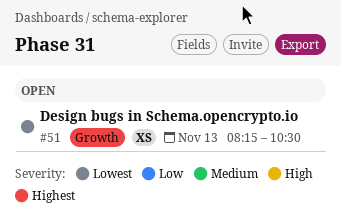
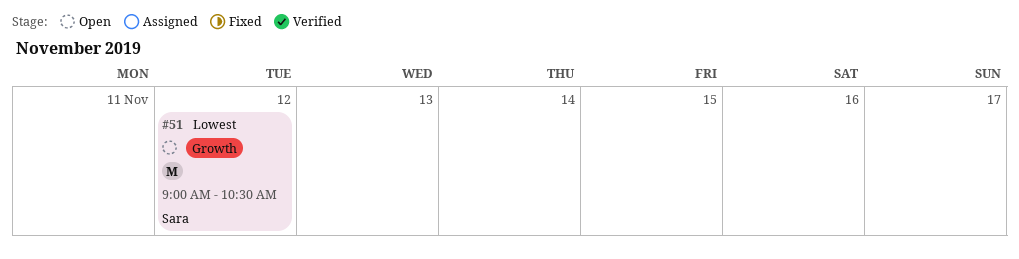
#51, estimate: XS -> M
#51, day: Nov 13 -> Nov 12
#51, begins: 08:15 -> 09:00

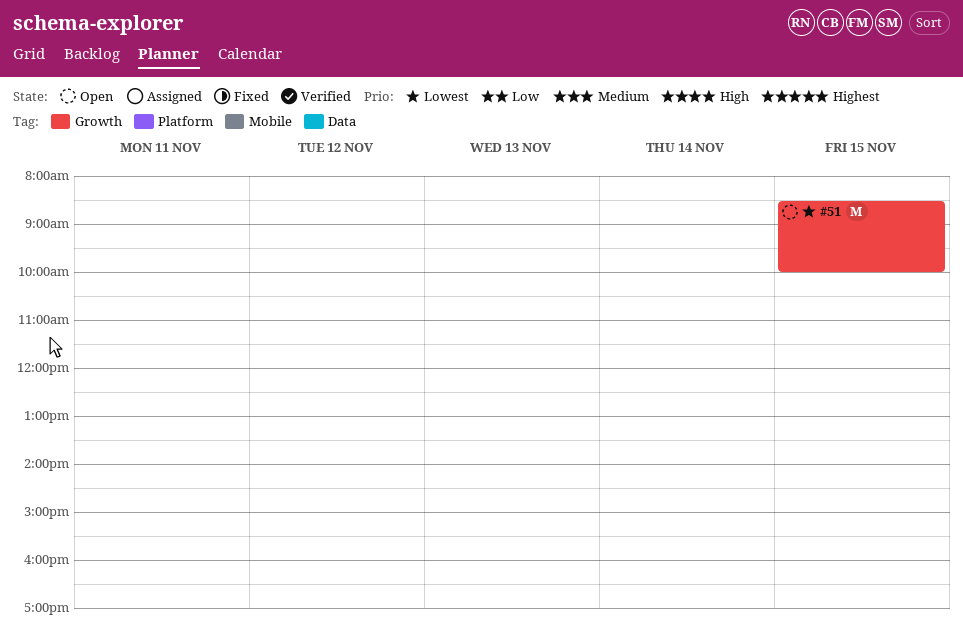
#51, day: Nov 12 -> Nov 15
#51, begins: 09:00 -> 08:30
#51, ends: 10:30 -> 10:00

